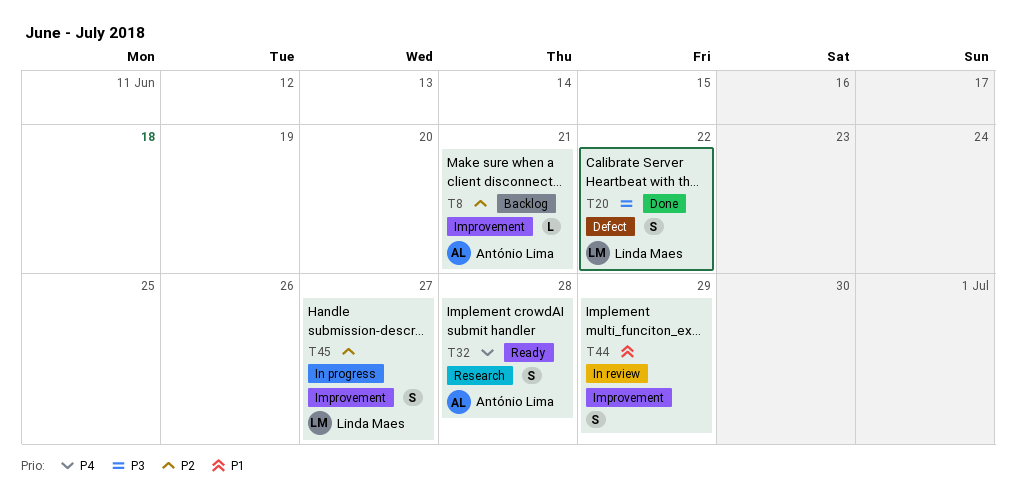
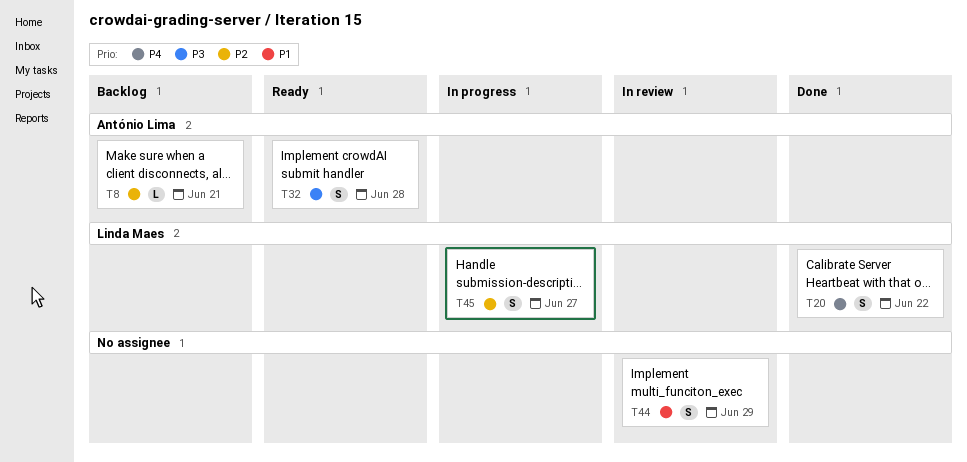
T20, priority: P3 -> P4
T32, priority: P4 -> P3

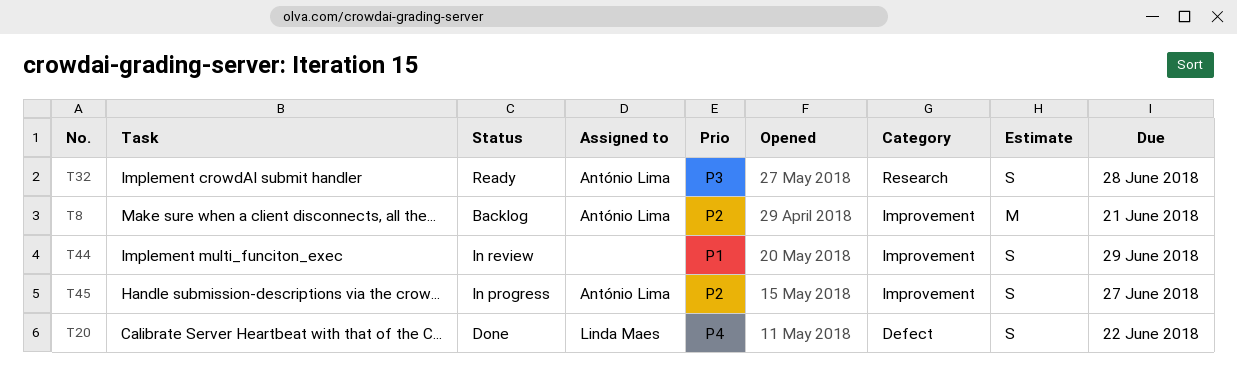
T8, estimate: L -> M
T45, owner: Linda Maes -> António Lima

